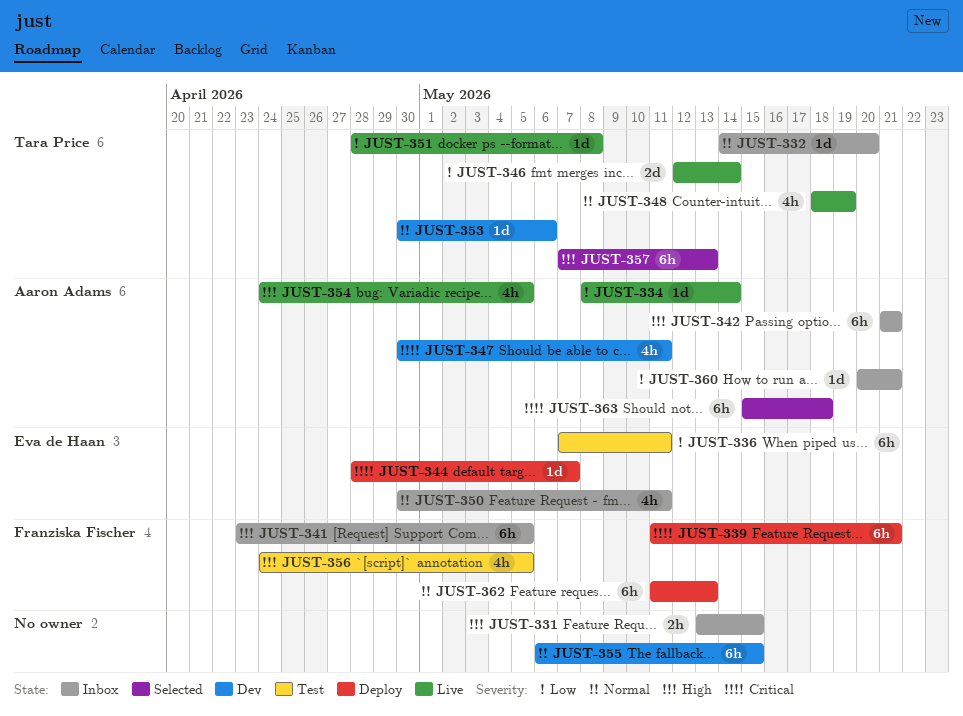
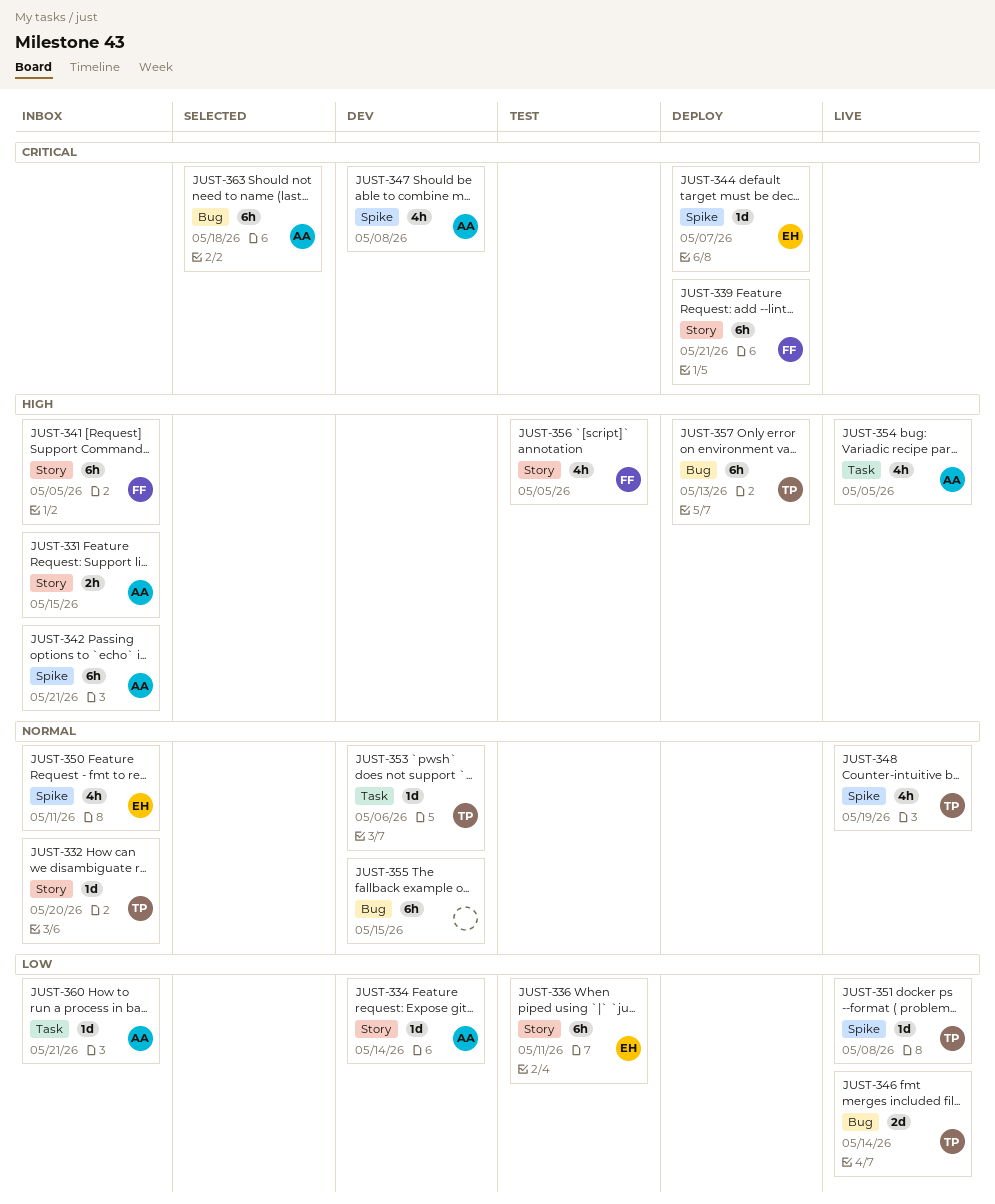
JUST-331, owner: none -> Aaron Adams
JUST-334, status: Live -> Dev
JUST-347, due: May 11 -> May 8
JUST-357, status: Selected -> Deploy
JUST-362: present -> none

